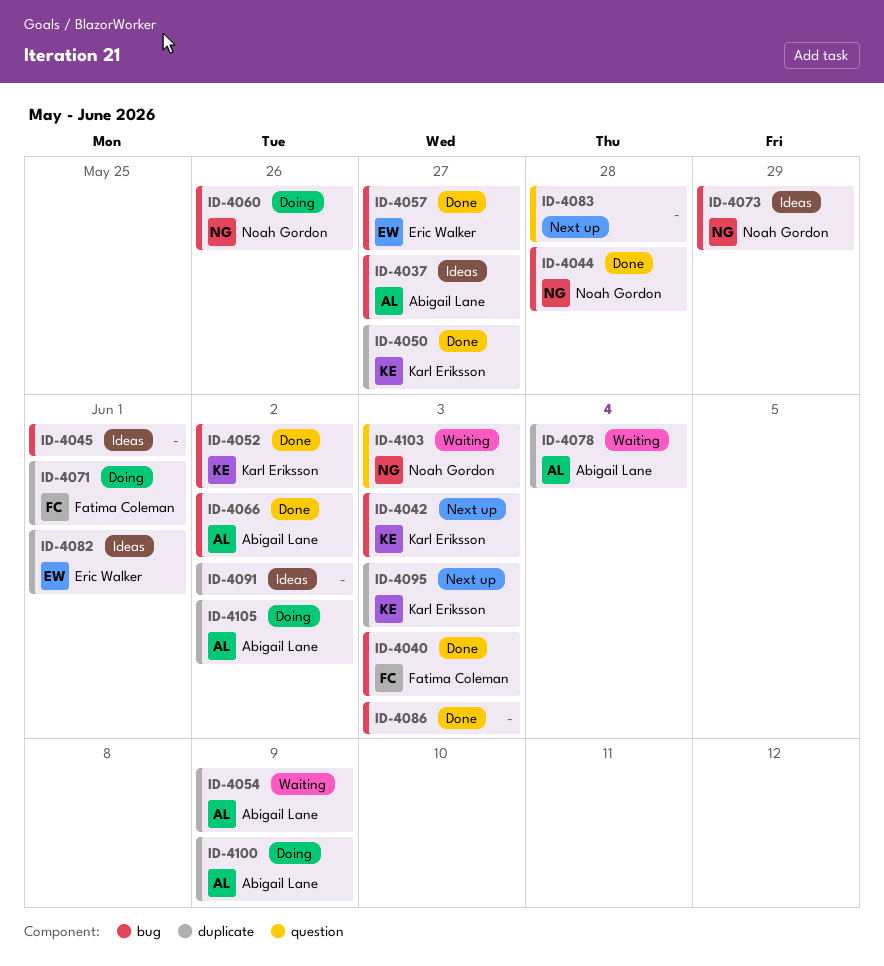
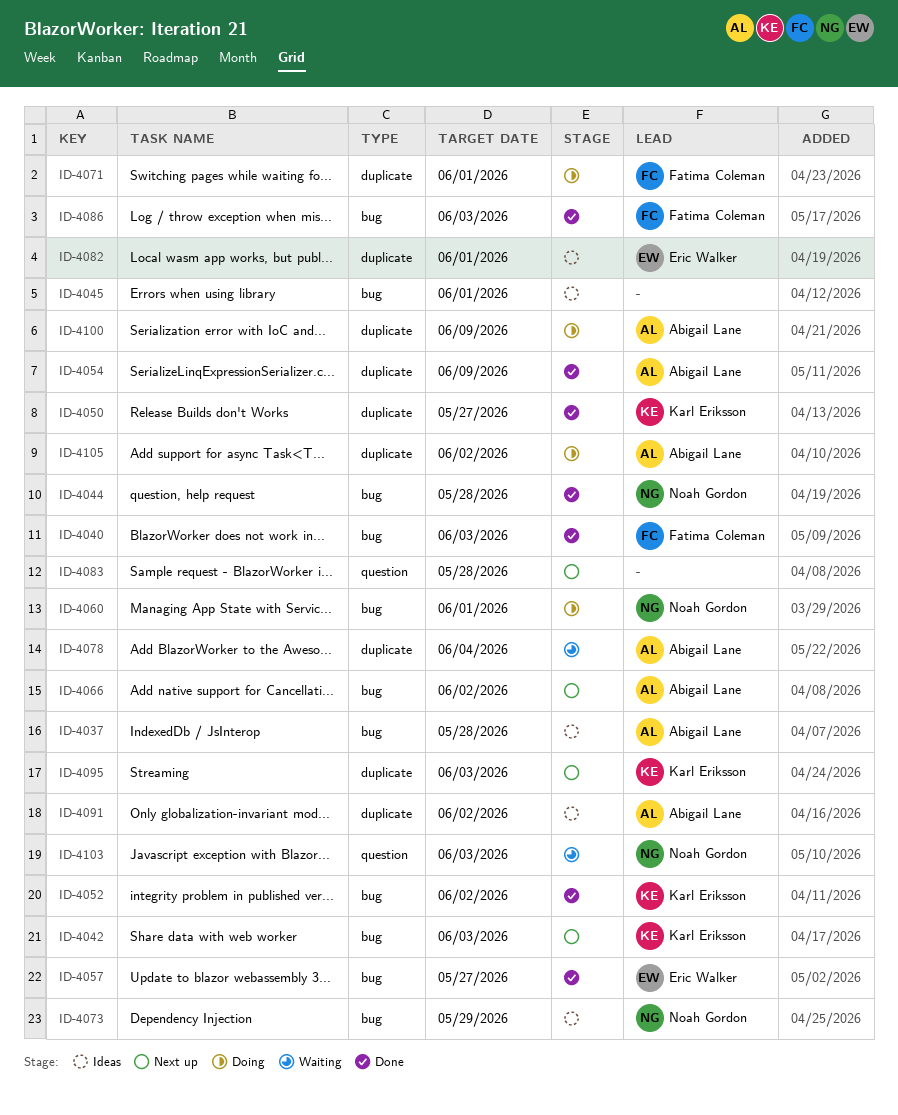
ID-4037, due: May 27 -> May 28
ID-4054, status: Waiting -> Done
ID-4060, due: May 26 -> Jun 1
ID-4066, status: Done -> Next up
ID-4086, owner: none -> Fatima Coleman
ID-4091, owner: none -> Abigail Lane

